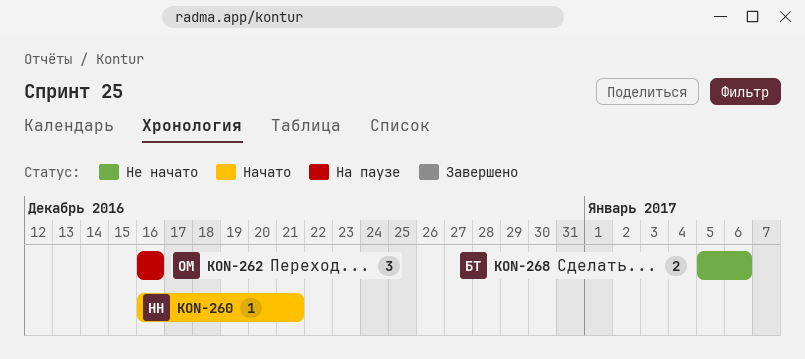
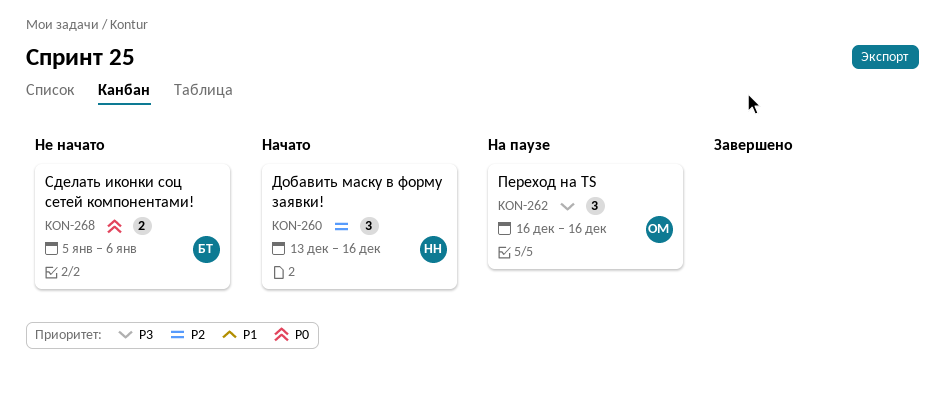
KON-260, estimate: 1 -> 3
KON-260, start: Dec 16 -> Dec 13
KON-260, due: Dec 21 -> Dec 16

